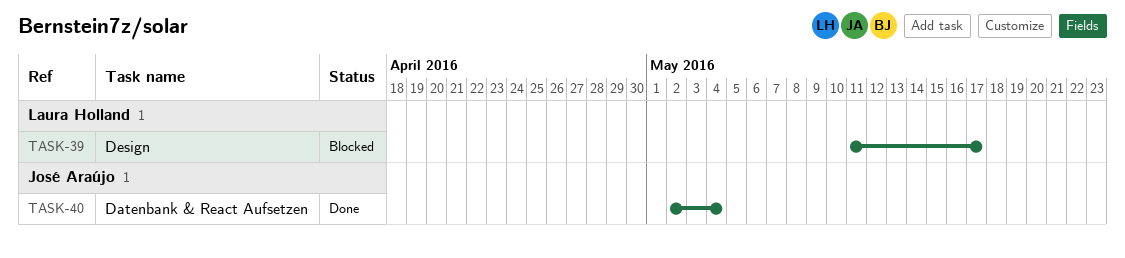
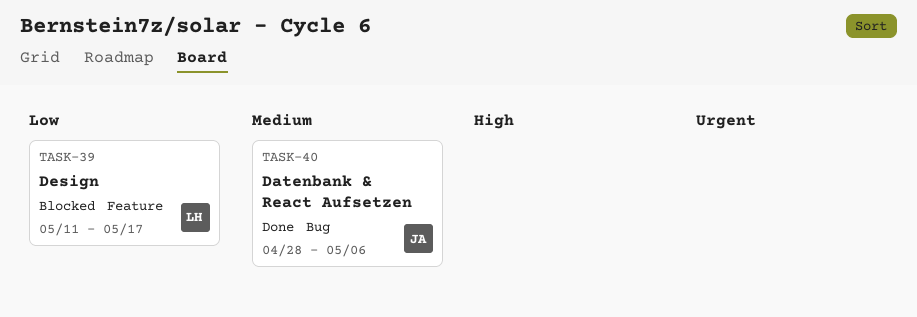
TASK-40, start: May 2 -> Apr 28
TASK-40, due: May 4 -> May 6

